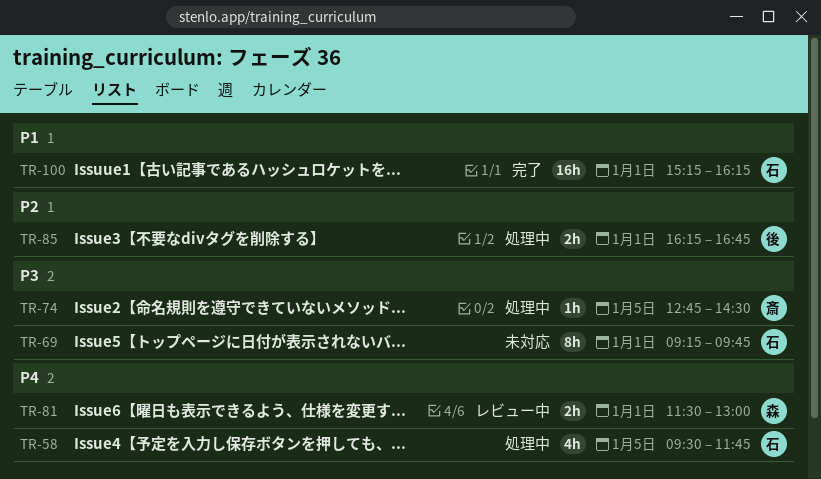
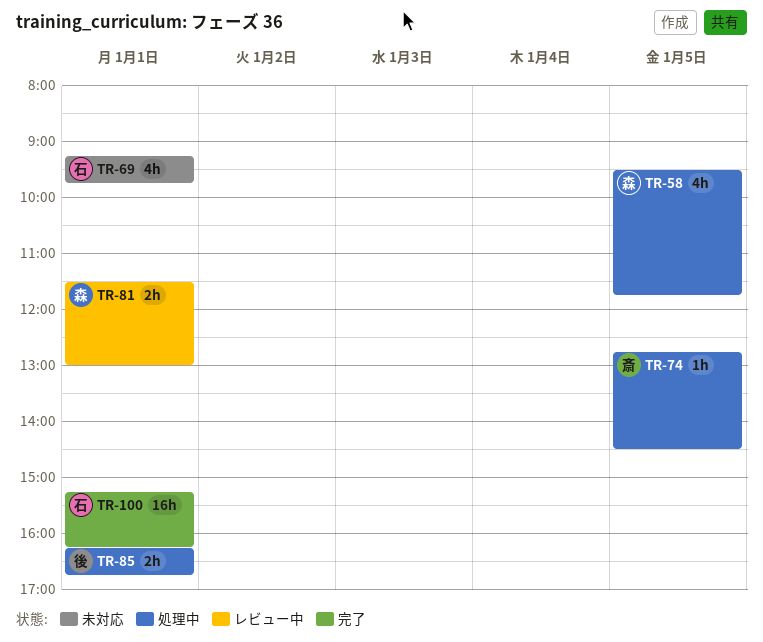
TR-58, owner: 石 -> 森
TR-69, estimate: 8h -> 4h

